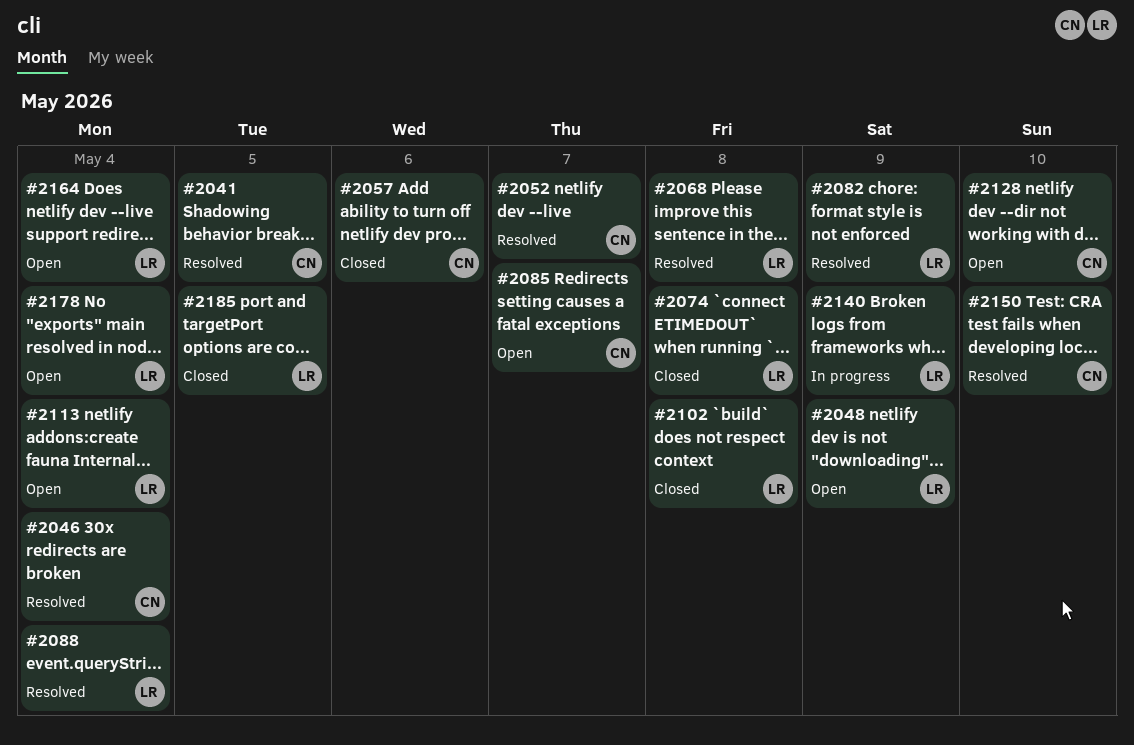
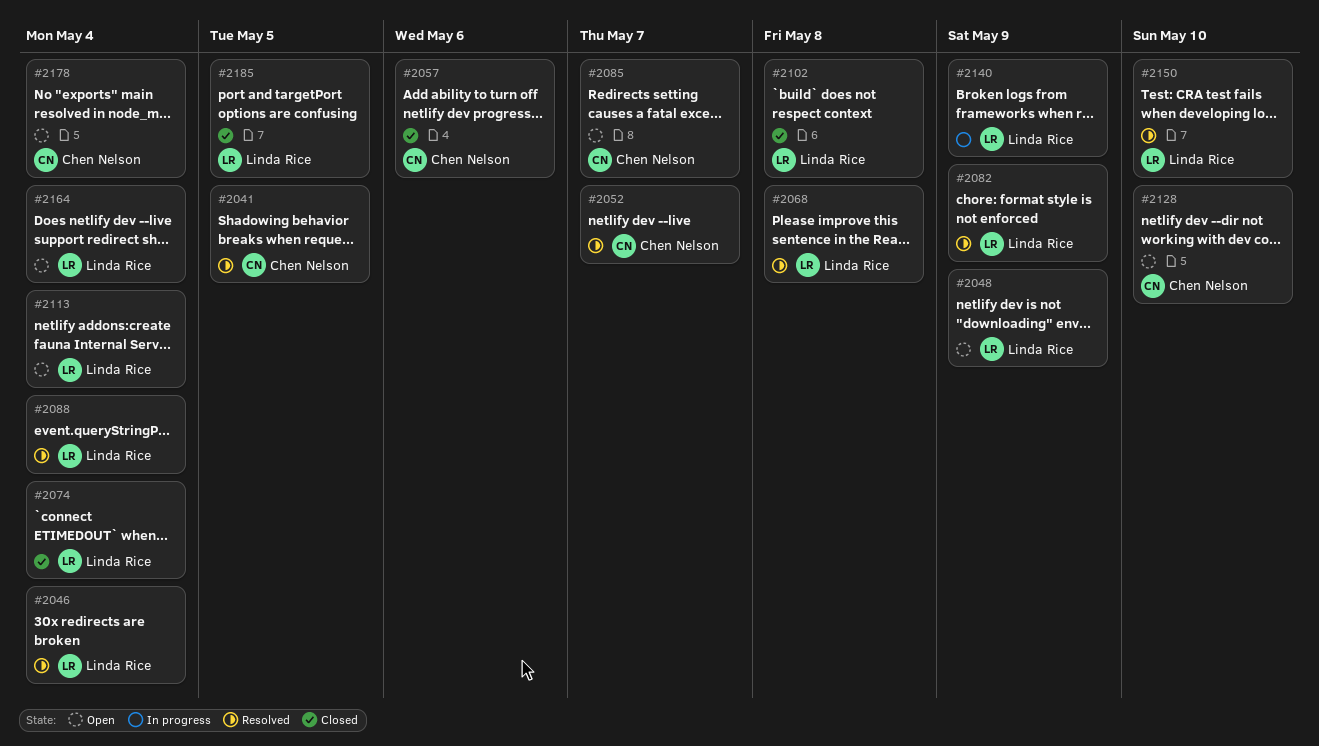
#2046, owner: Chen Nelson -> Linda Rice
#2074, due: May 8 -> May 4
#2150, owner: Chen Nelson -> Linda Rice
#2178, owner: Linda Rice -> Chen Nelson

